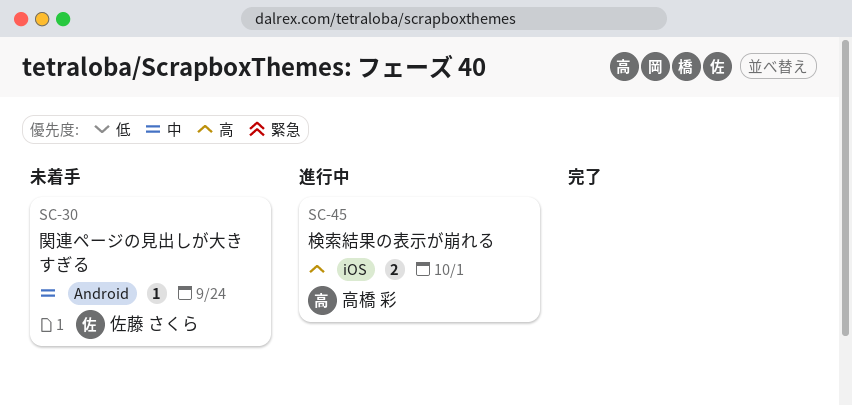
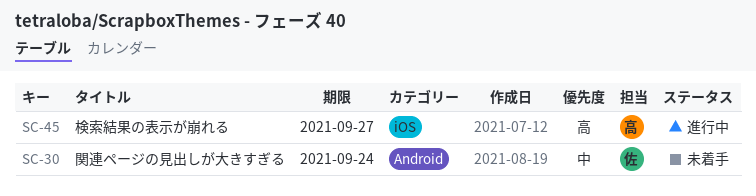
SC-45, due: Oct 1 -> Sep 27

